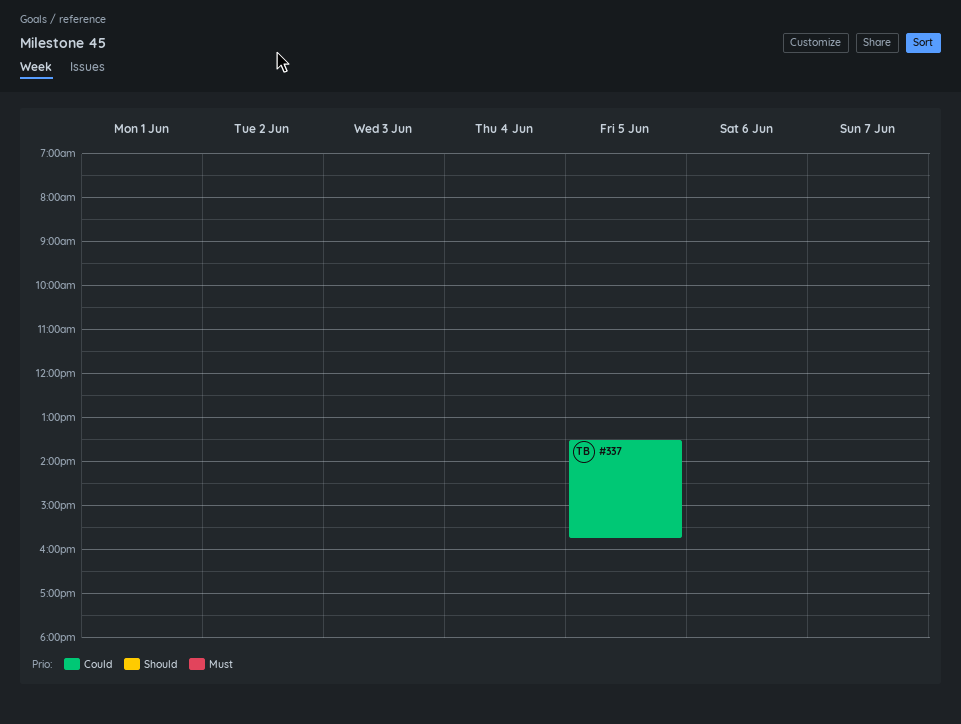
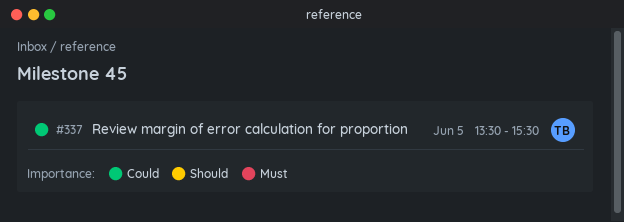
#337, ends: 15:45 -> 15:30

